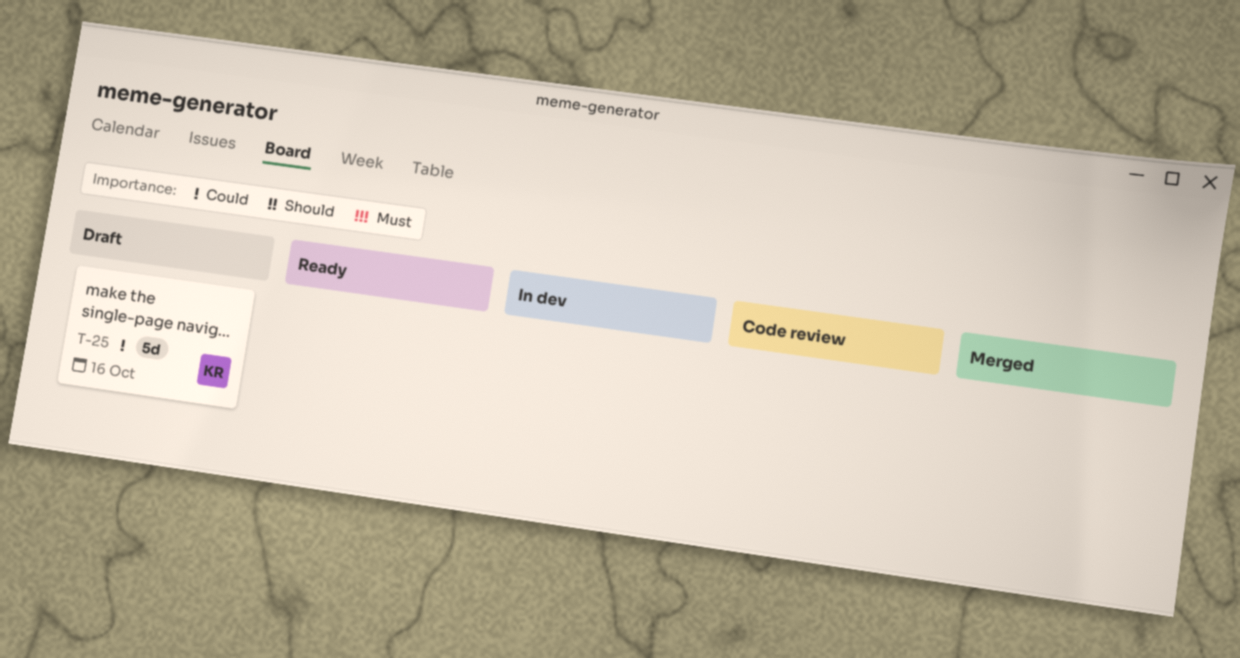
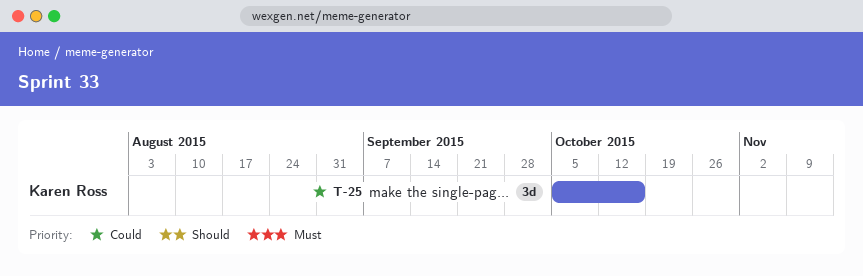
T-25, estimate: 5d -> 3d

